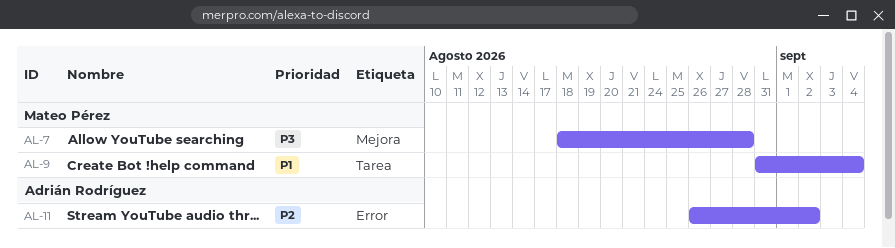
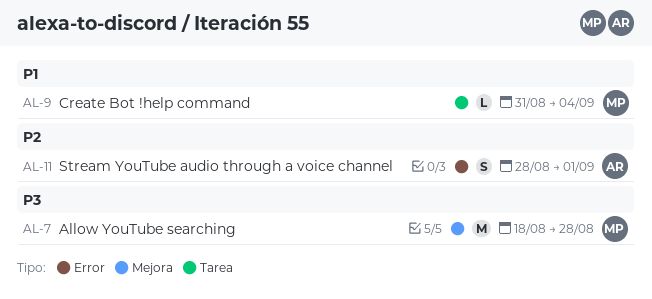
AL-11, start: Aug 26 -> Aug 28
AL-11, due: Sep 2 -> Sep 1

